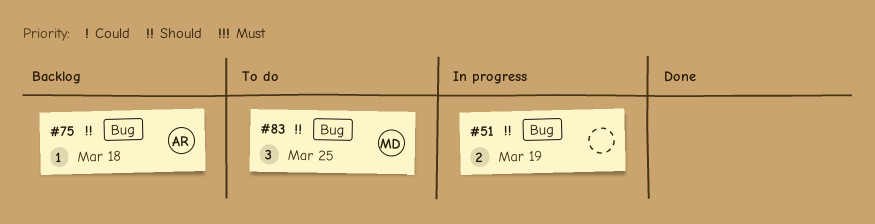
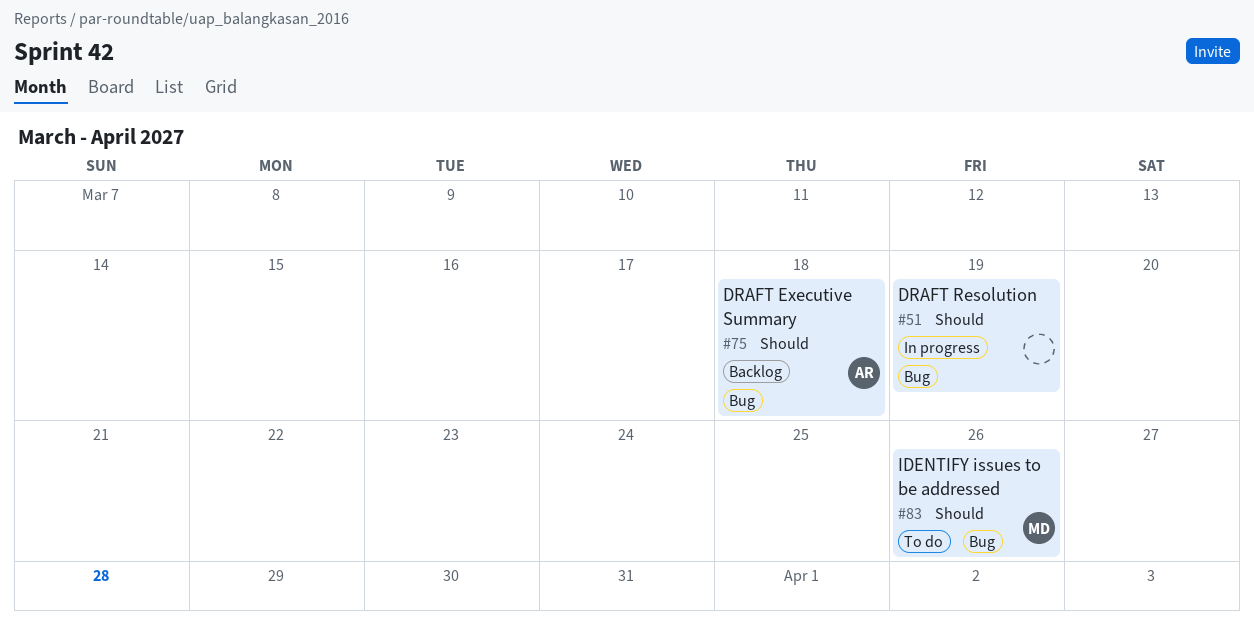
#83, due: Mar 25 -> Mar 26

